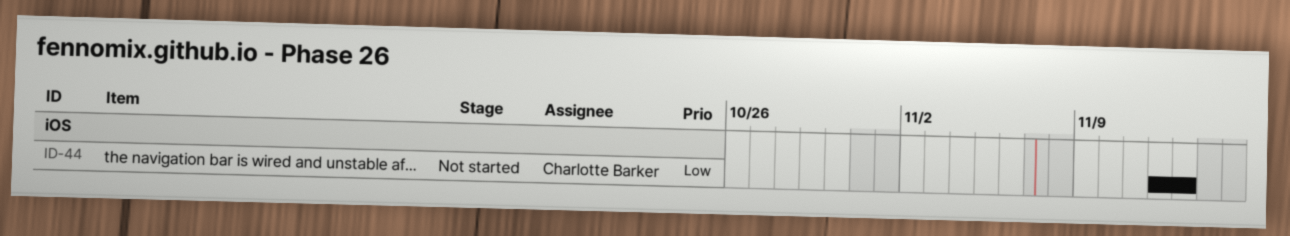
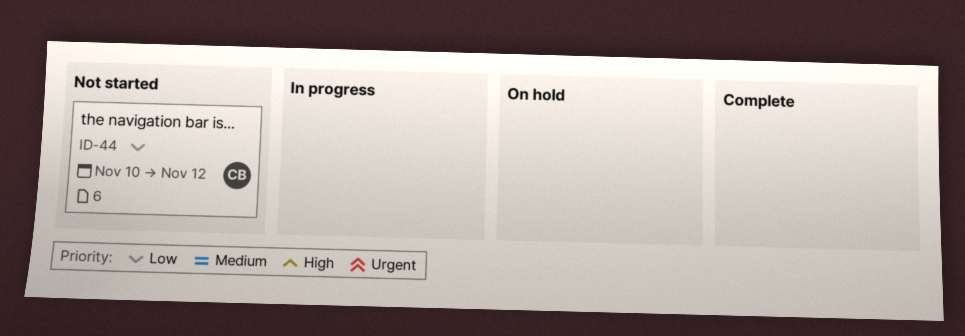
ID-44, start: Nov 12 -> Nov 10
ID-44, due: Nov 13 -> Nov 12

